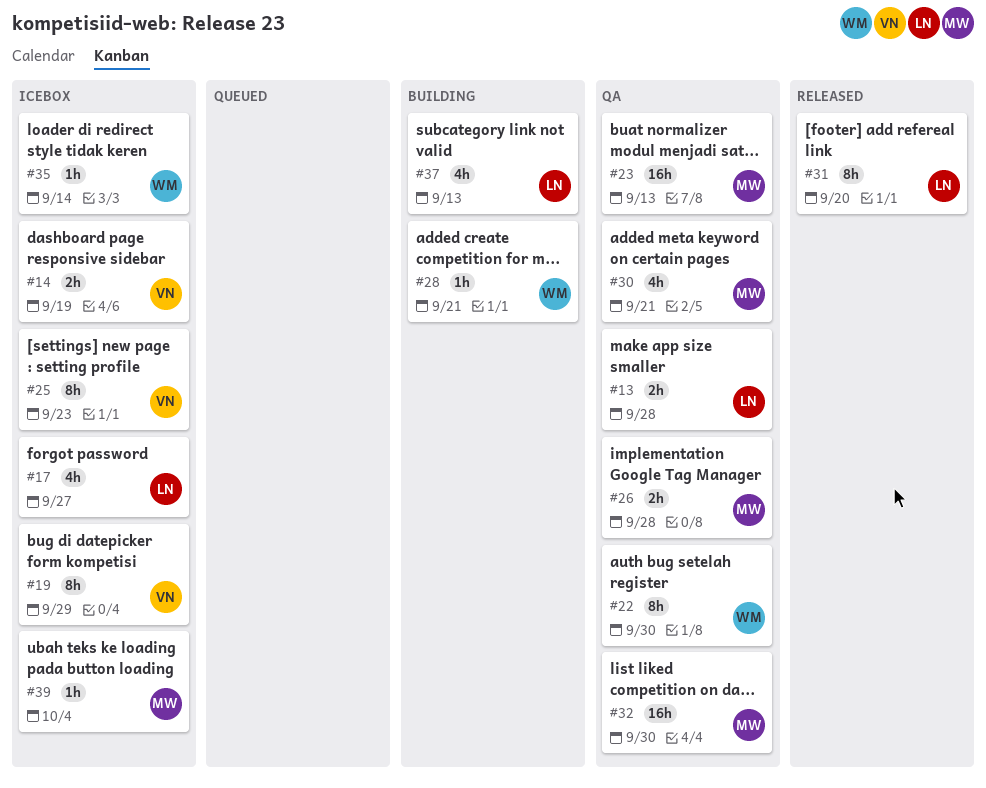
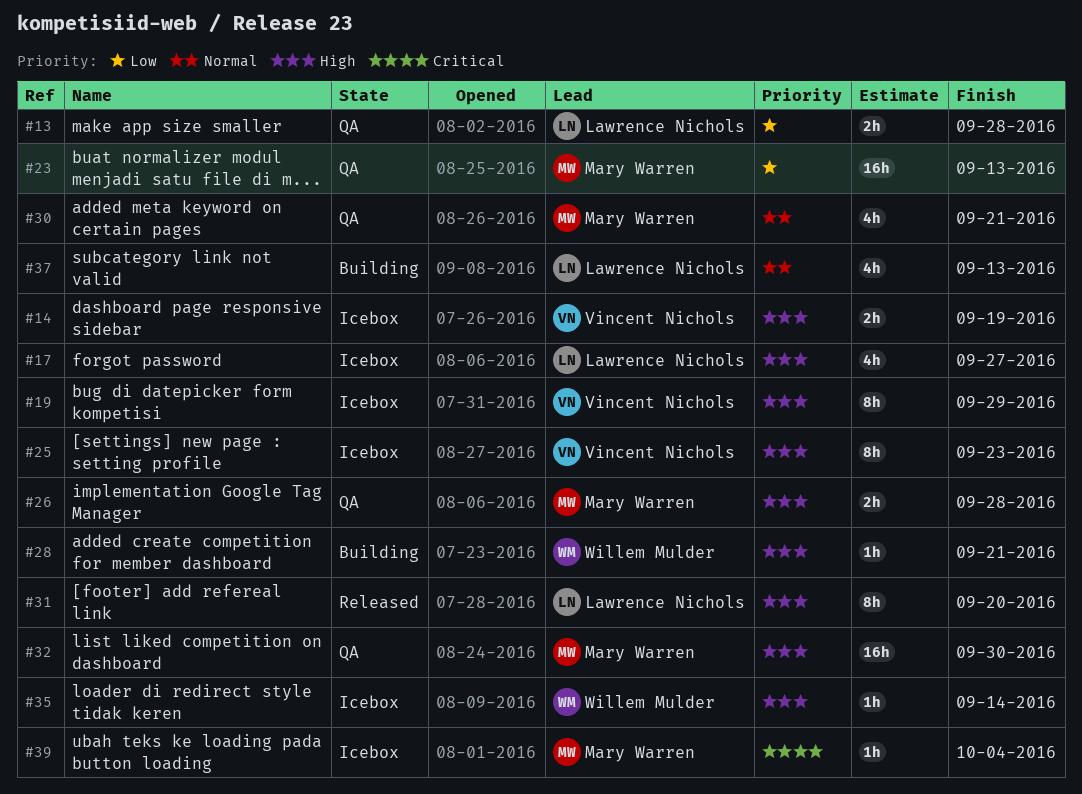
#22: present -> none

